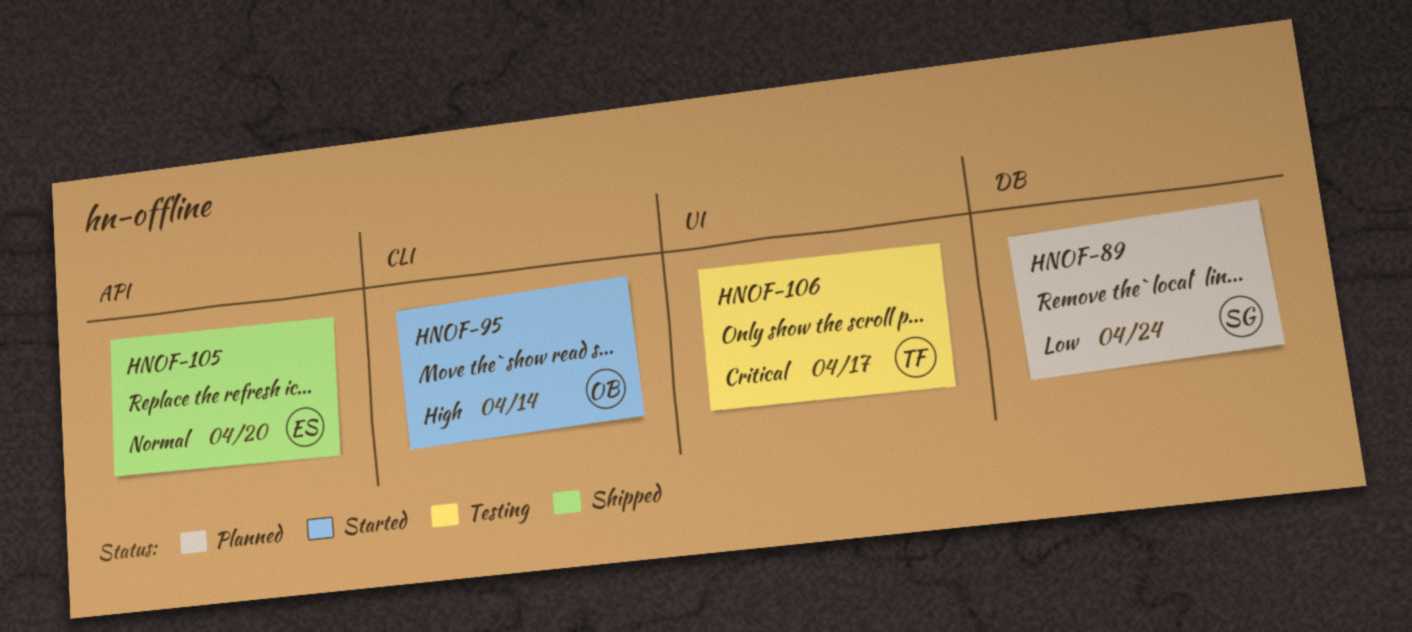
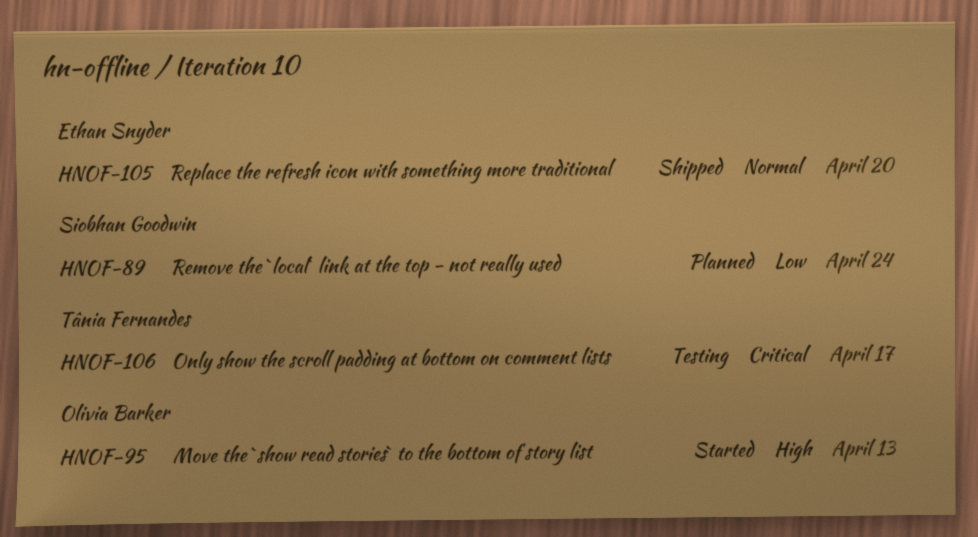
HNOF-95, due: Apr 14 -> Apr 13

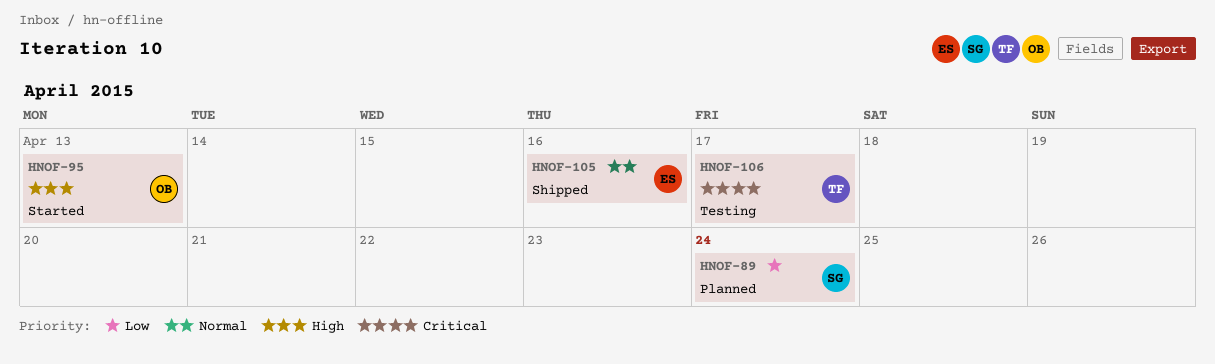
HNOF-105, due: Apr 20 -> Apr 16

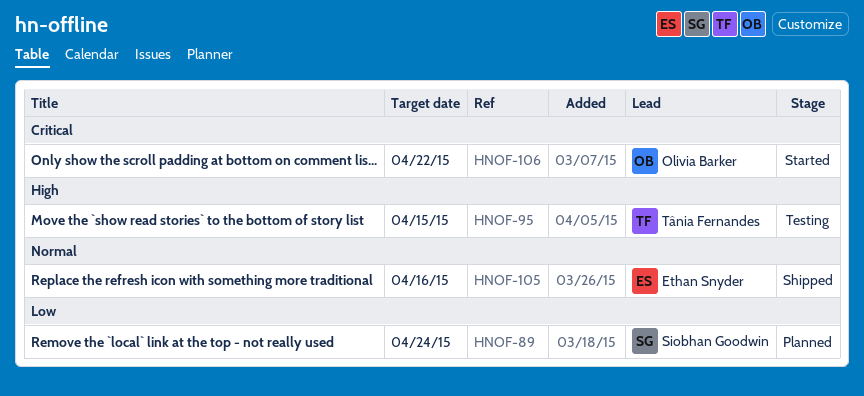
HNOF-95, status: Started -> Testing
HNOF-95, owner: Olivia Barker -> Tânia Fernandes
HNOF-95, due: Apr 13 -> Apr 15
HNOF-106, status: Testing -> Started
HNOF-106, owner: Tânia Fernandes -> Olivia Barker
HNOF-106, due: Apr 17 -> Apr 22

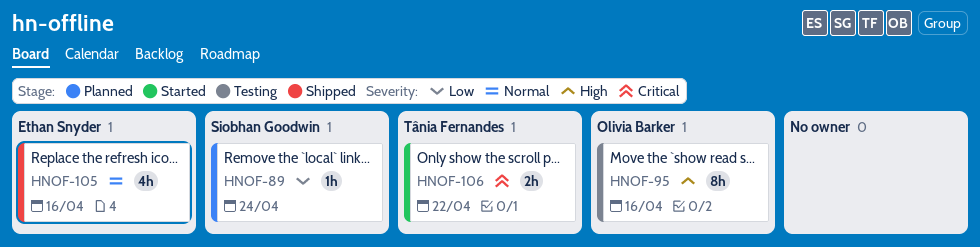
HNOF-95, owner: Tânia Fernandes -> Olivia Barker
HNOF-95, due: Apr 15 -> Apr 16
HNOF-106, owner: Olivia Barker -> Tânia Fernandes

